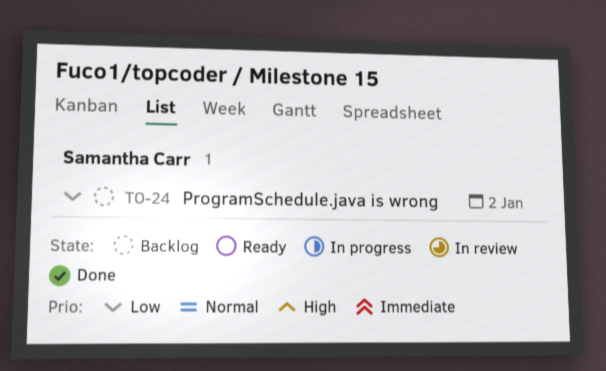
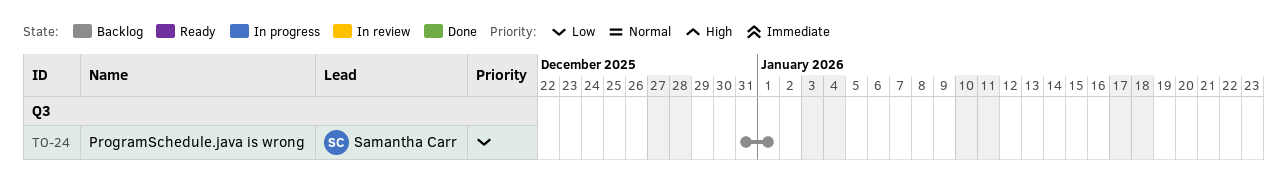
TO-24, due: Jan 2 -> Jan 1

